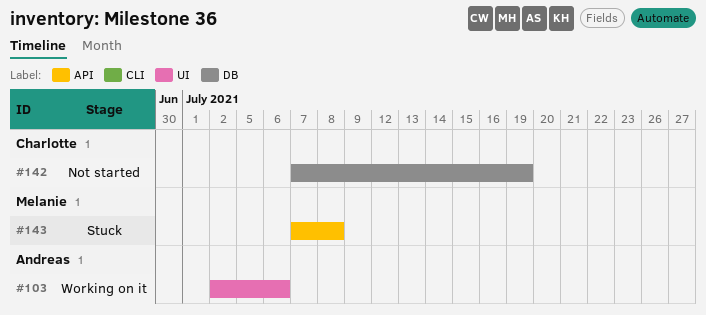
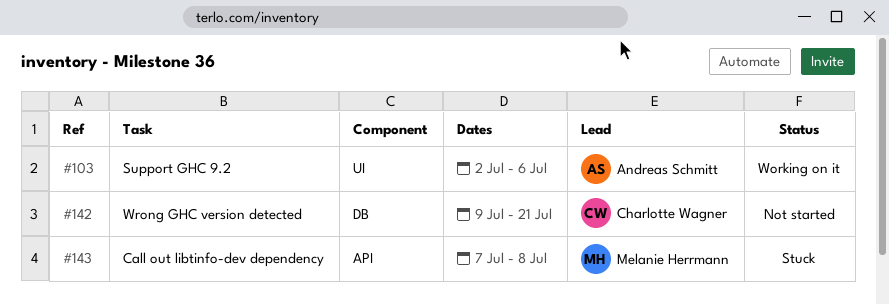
#142, start: Jul 7 -> Jul 9
#142, due: Jul 19 -> Jul 21

